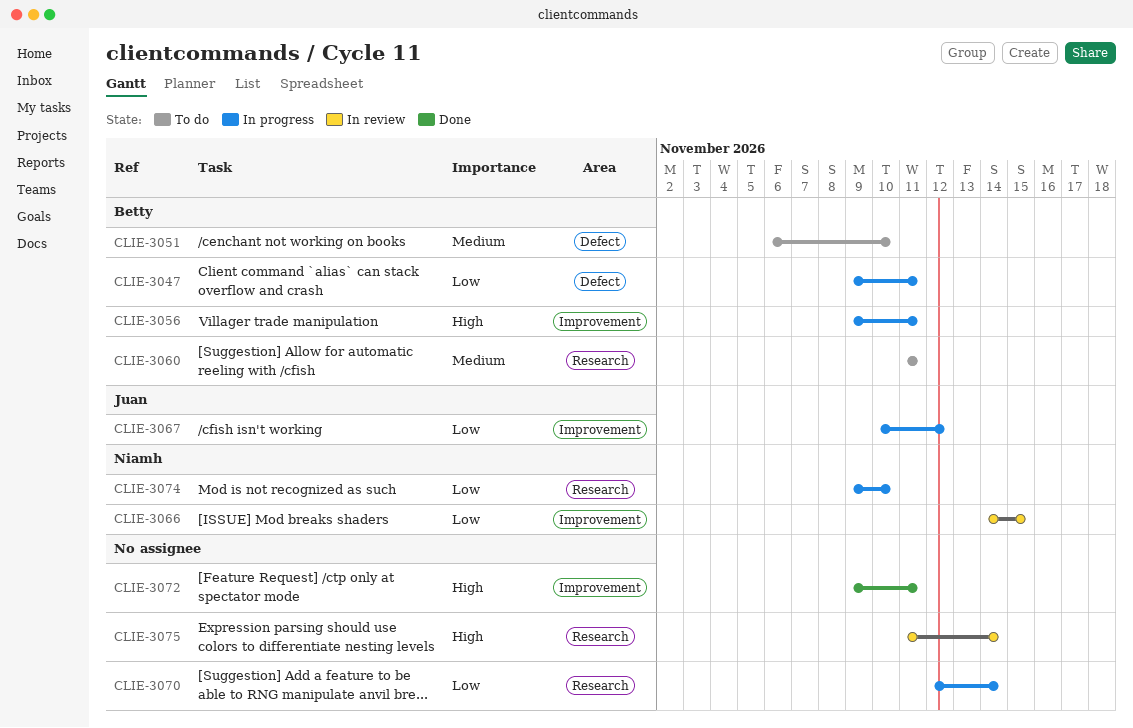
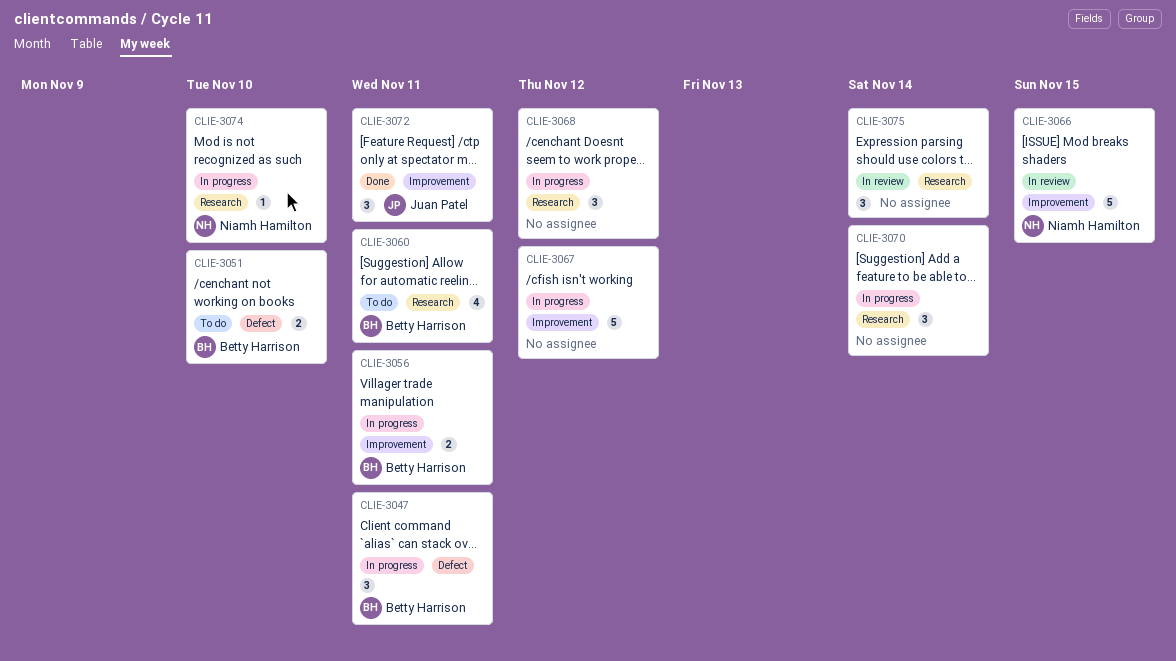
CLIE-3067, owner: Juan Patel -> none
CLIE-3068: none -> present
CLIE-3072, owner: none -> Juan Patel

